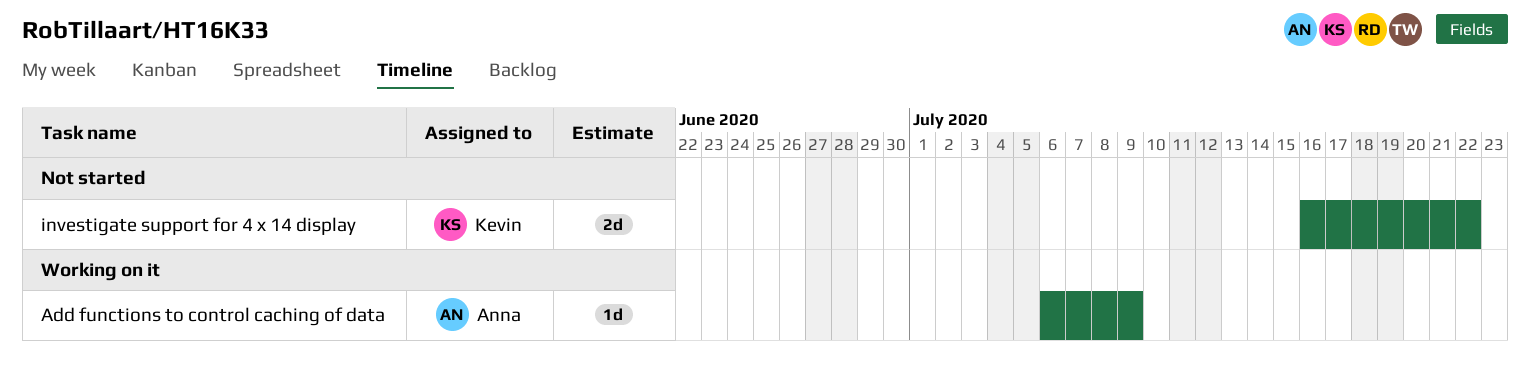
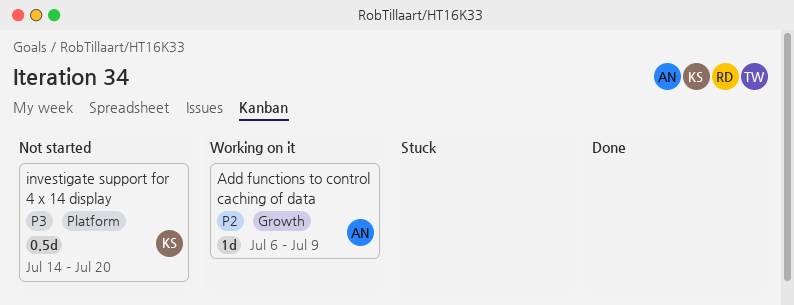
investigate support for 4 x 14 display, estimate: 2d -> 0.5d
investigate support for 4 x 14 display, start: Jul 16 -> Jul 14
investigate support for 4 x 14 display, due: Jul 22 -> Jul 20

